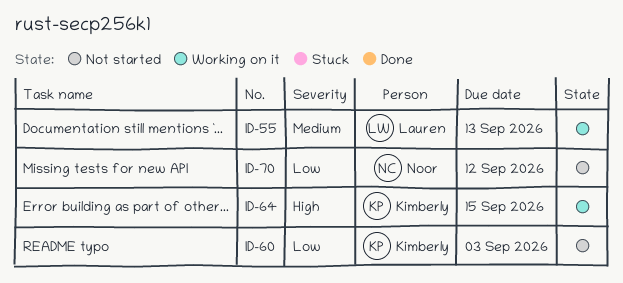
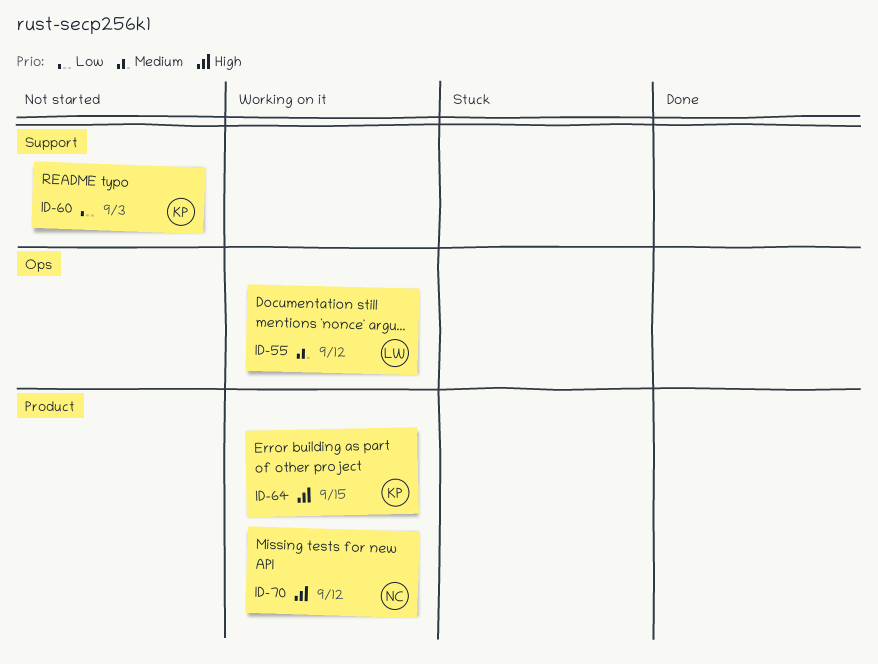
ID-55, due: Sep 13 -> Sep 12
ID-70, status: Not started -> Working on it
ID-70, priority: Low -> High

